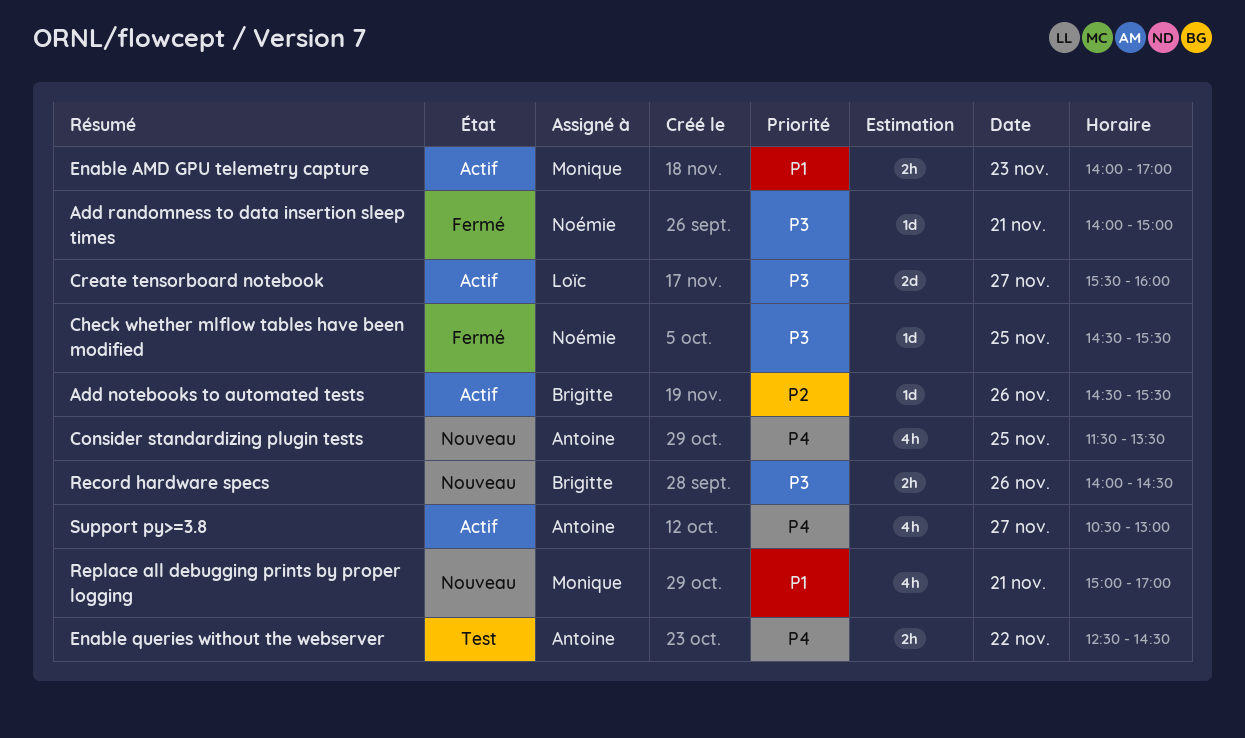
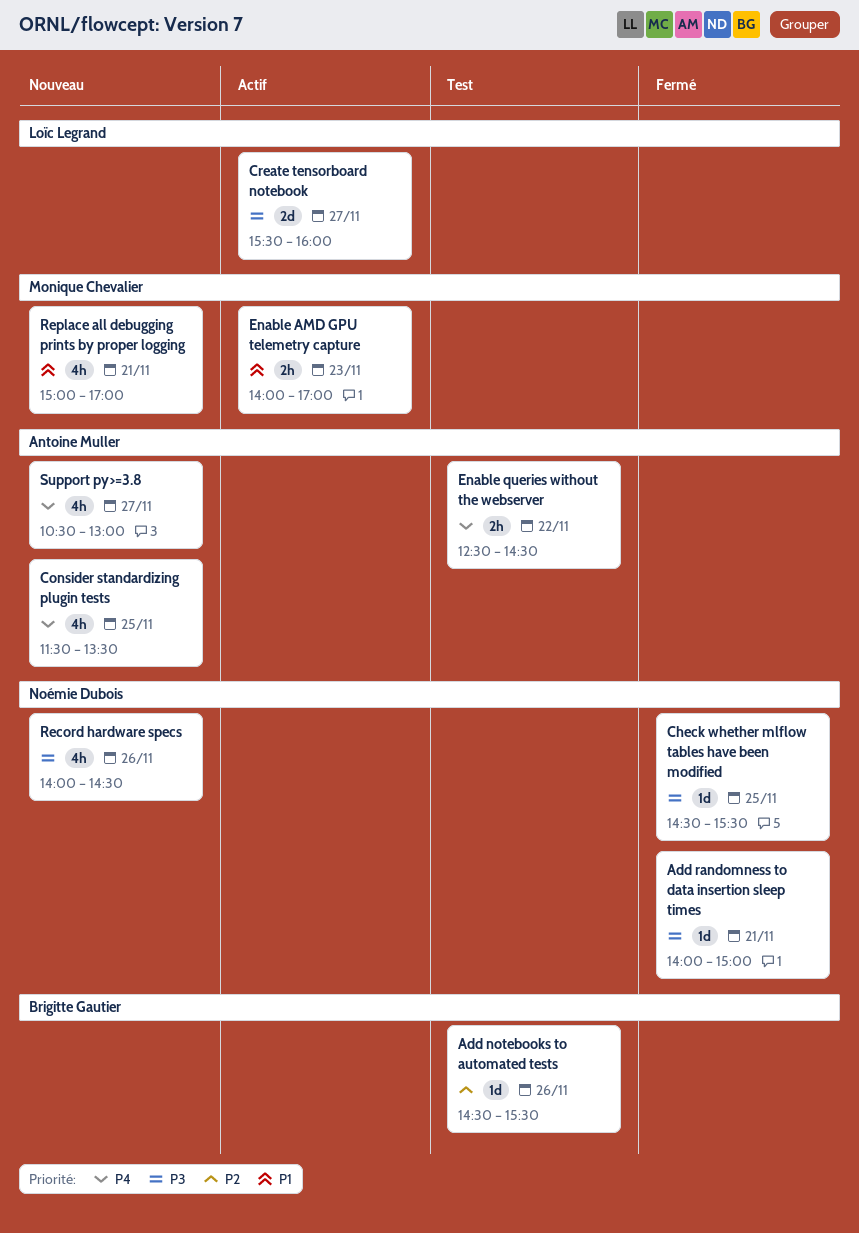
Add notebooks to automated tests, status: Actif -> Test
Record hardware specs, owner: Brigitte Gautier -> Noémie Dubois
Record hardware specs, estimate: 2h -> 4h
Support py>=3.8, status: Actif -> Nouveau

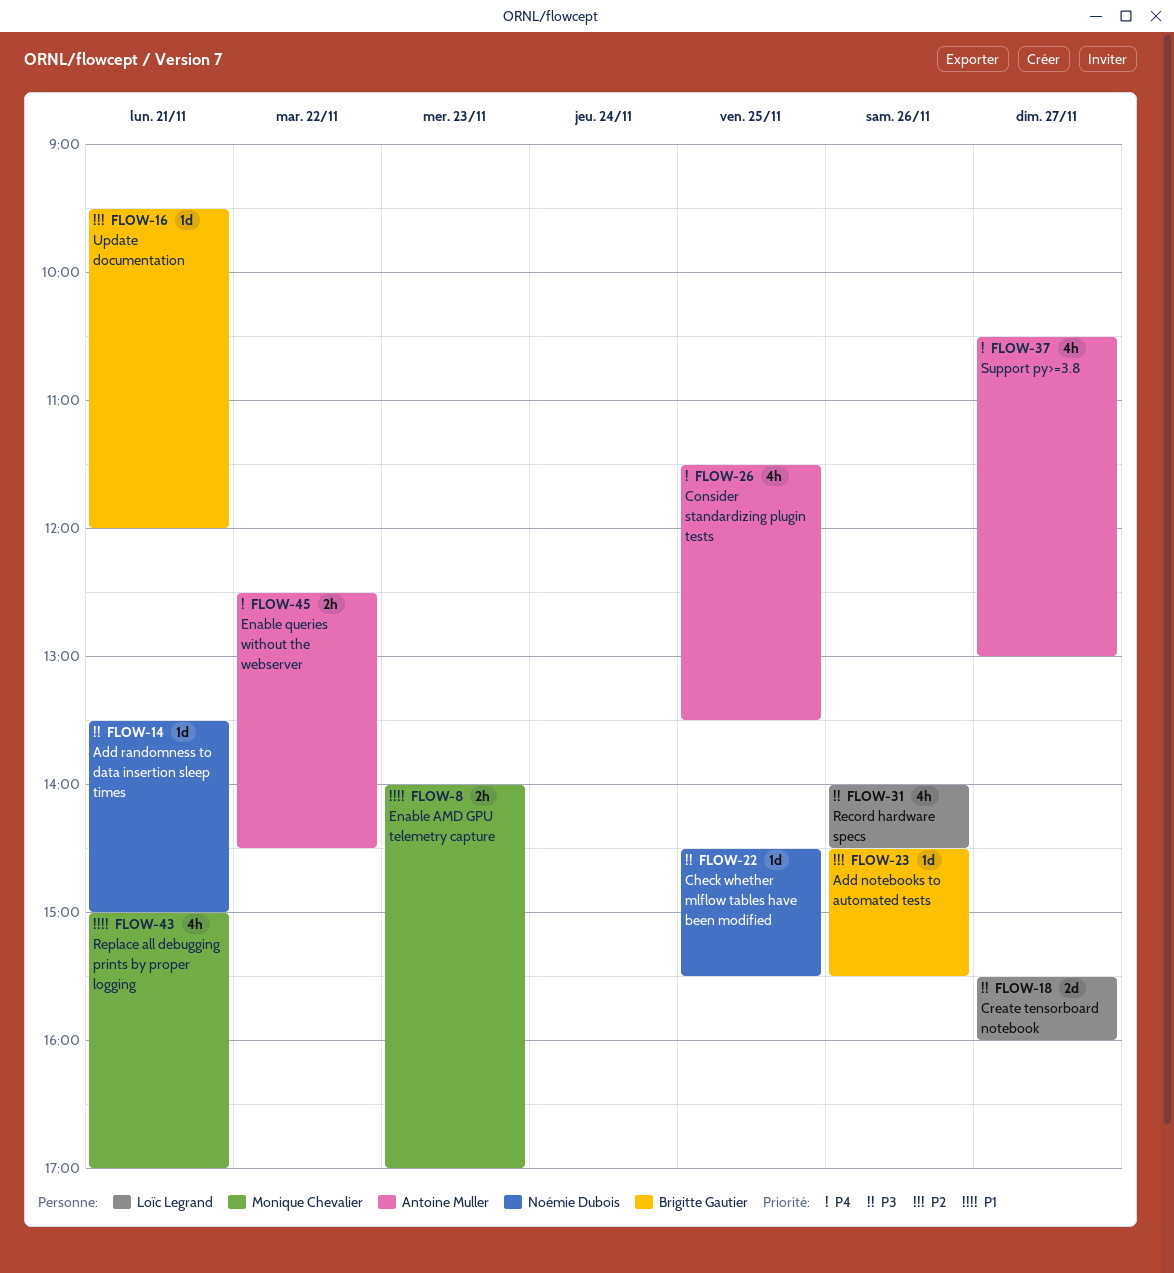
Add randomness to data insertion sleep times, begins: 14:00 -> 13:30
Record hardware specs, owner: Noémie Dubois -> Loïc Legrand
Update documentation: none -> present

